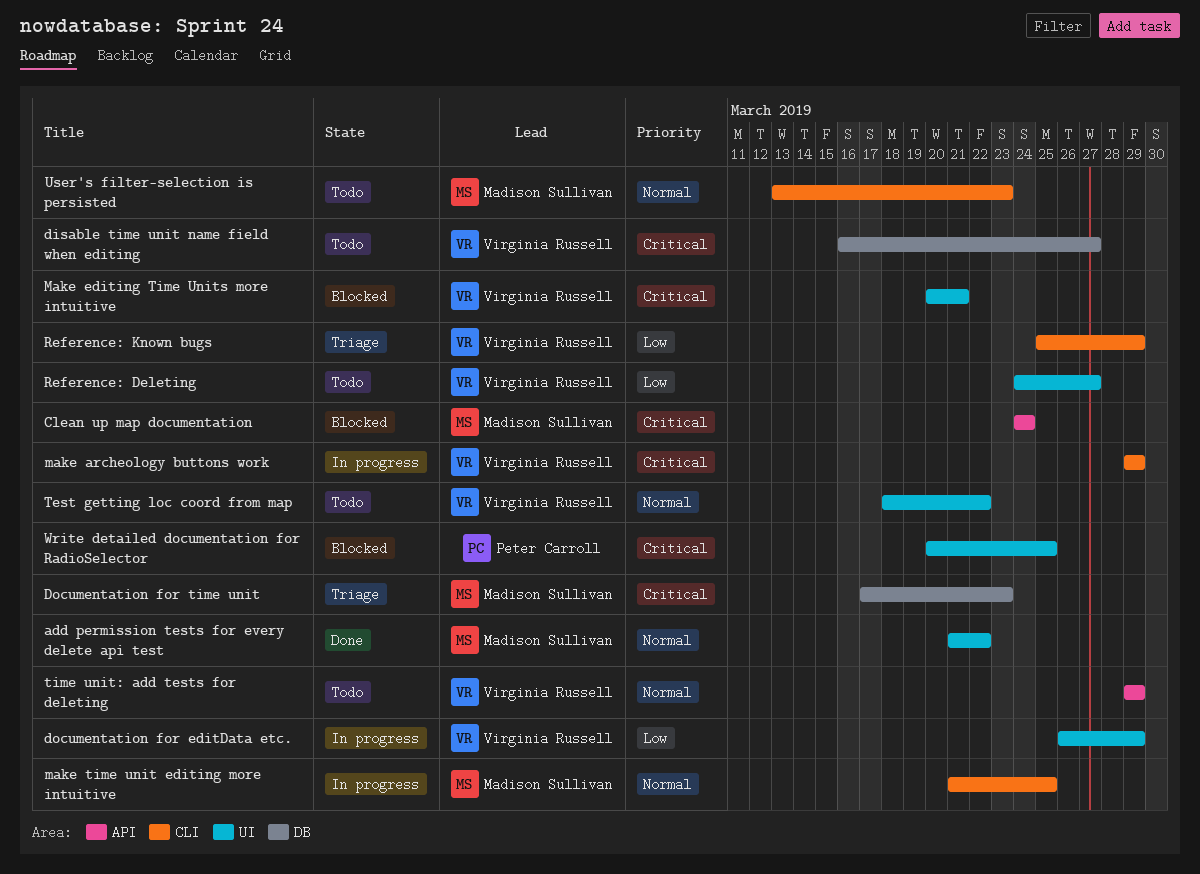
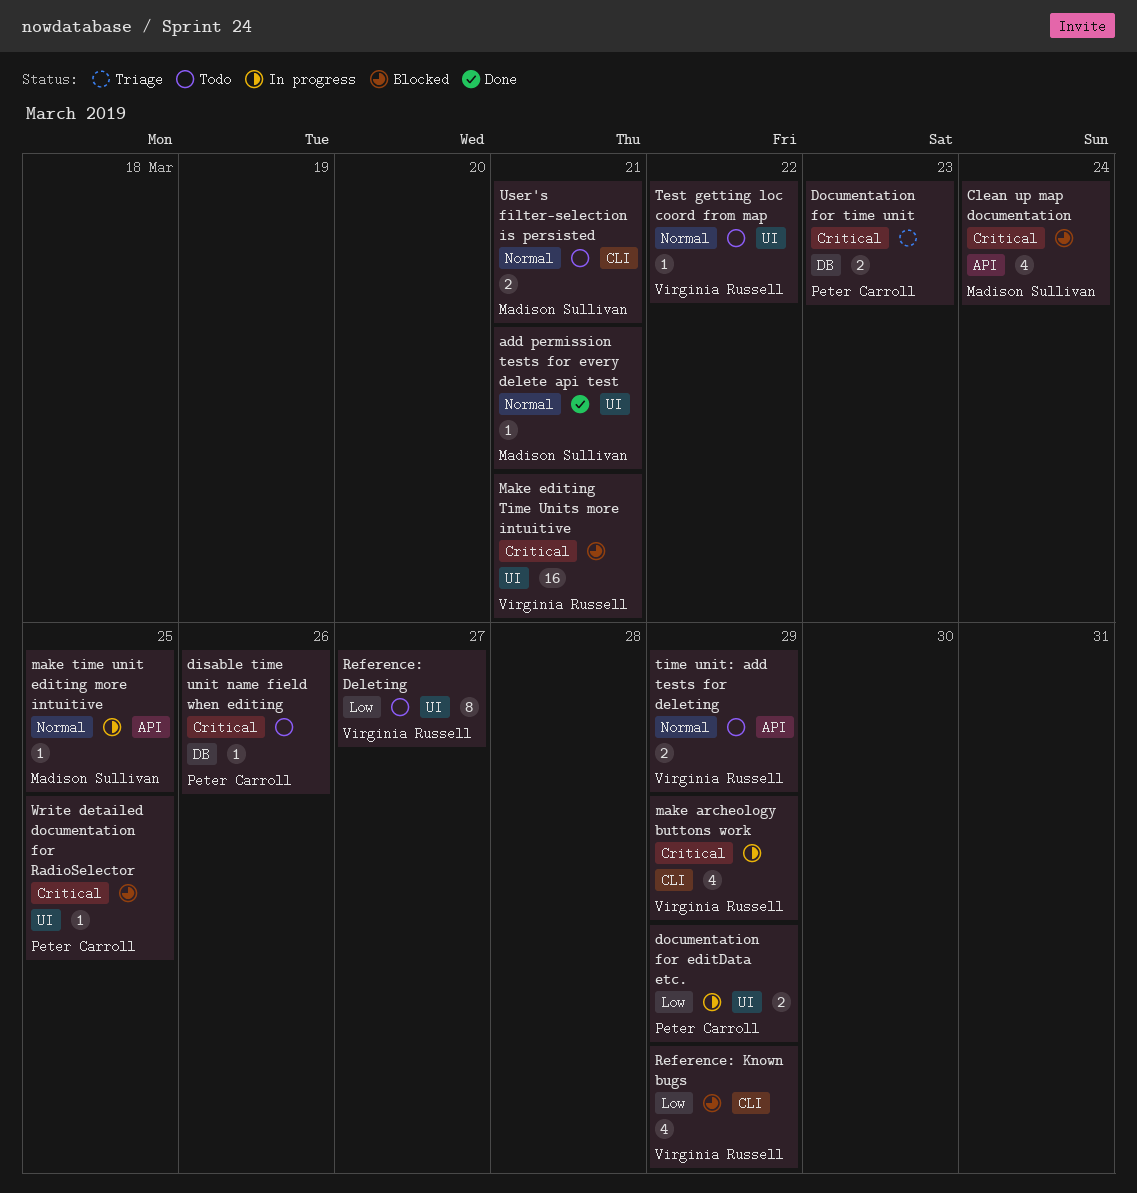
add permission tests for every delete api test, due: Mar 22 -> Mar 21
disable time unit name field when editing, owner: Virginia Russell -> Peter Carroll
disable time unit name field when editing, due: Mar 27 -> Mar 26
documentation for editData etc., owner: Virginia Russell -> Peter Carroll
Documentation for time unit, owner: Madison Sullivan -> Peter Carroll
make time unit editing more intuitive, label: CLI -> API
Reference: Known bugs, status: Triage -> Blocked
User's filter-selection is persisted, due: Mar 23 -> Mar 21

